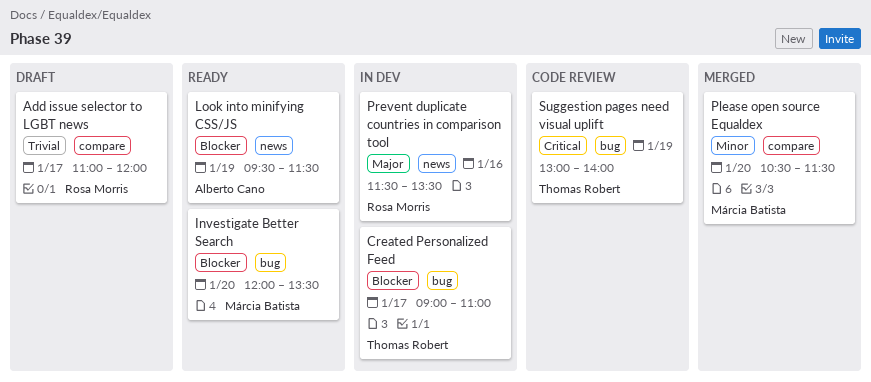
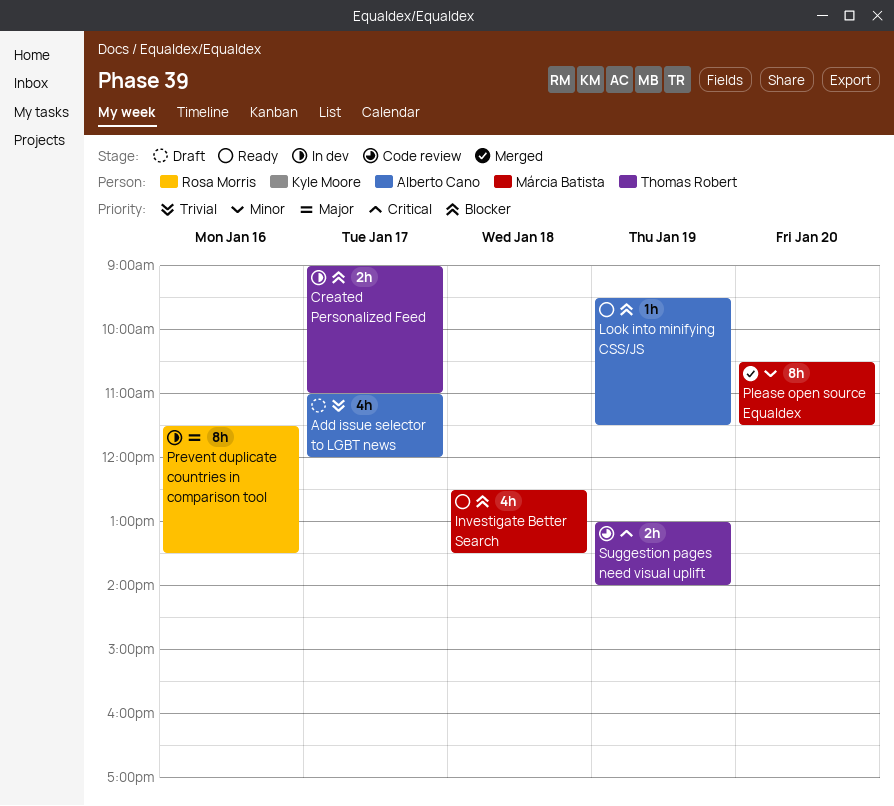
Add issue selector to LGBT news, owner: Rosa Morris -> Alberto Cano
Investigate Better Search, day: Jan 20 -> Jan 18
Investigate Better Search, begins: 12:00 -> 12:30

